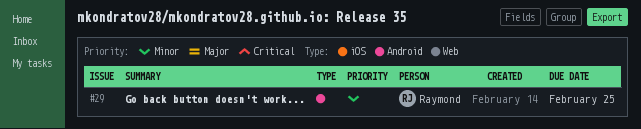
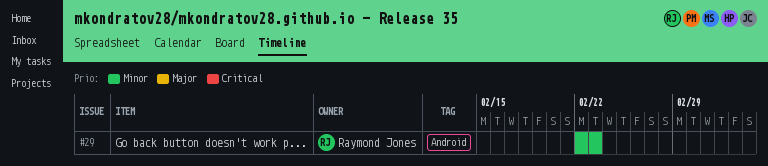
#29, due: Feb 25 -> Feb 23

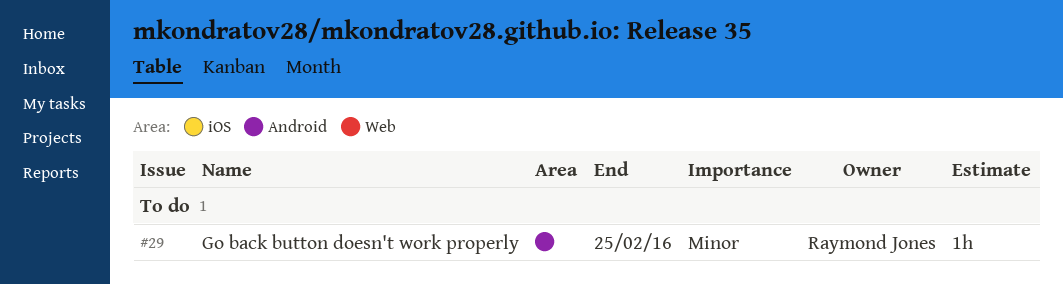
#29, due: Feb 23 -> Feb 25

